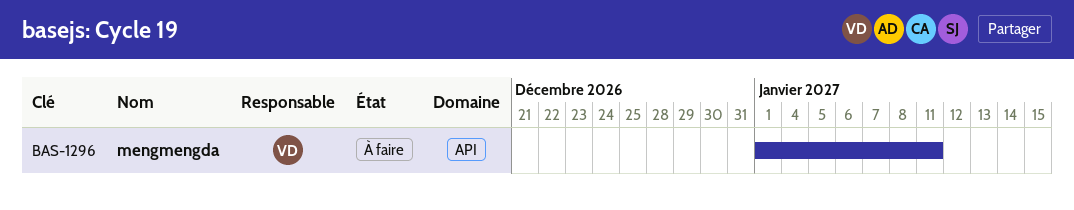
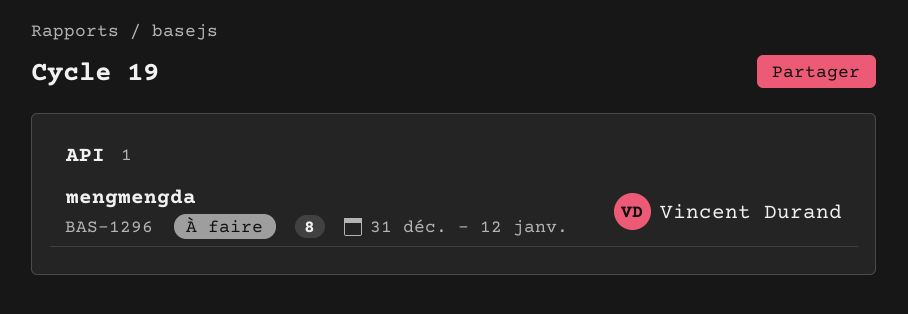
BAS-1296, start: Jan 1 -> Dec 31
BAS-1296, due: Jan 11 -> Jan 12

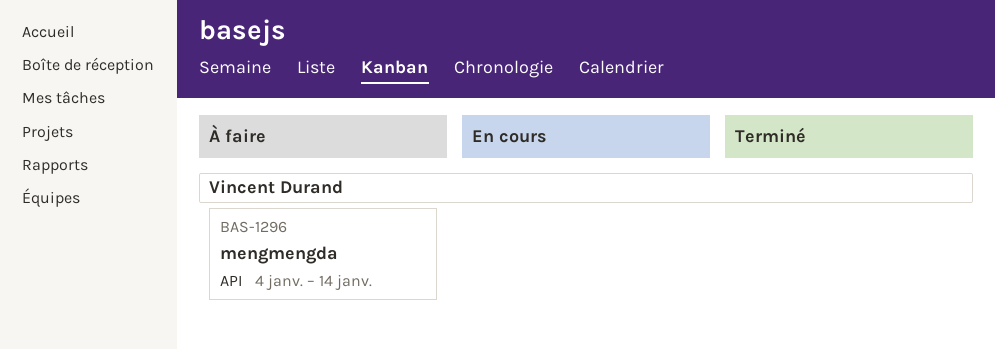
BAS-1296, start: Dec 31 -> Jan 4
BAS-1296, due: Jan 12 -> Jan 14

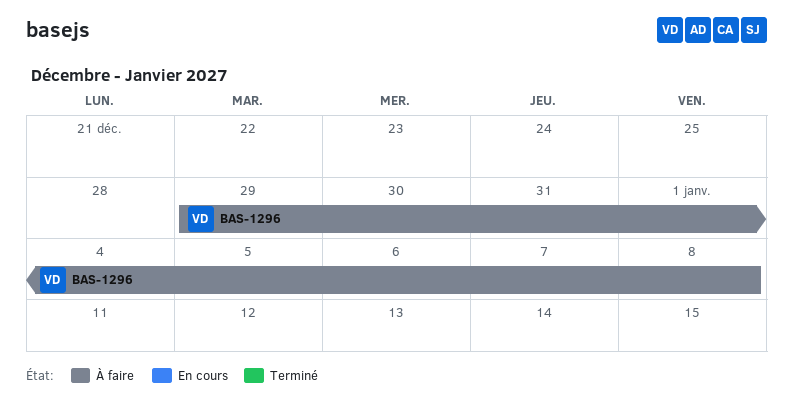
BAS-1296, start: Jan 4 -> Dec 29
BAS-1296, due: Jan 14 -> Jan 8

